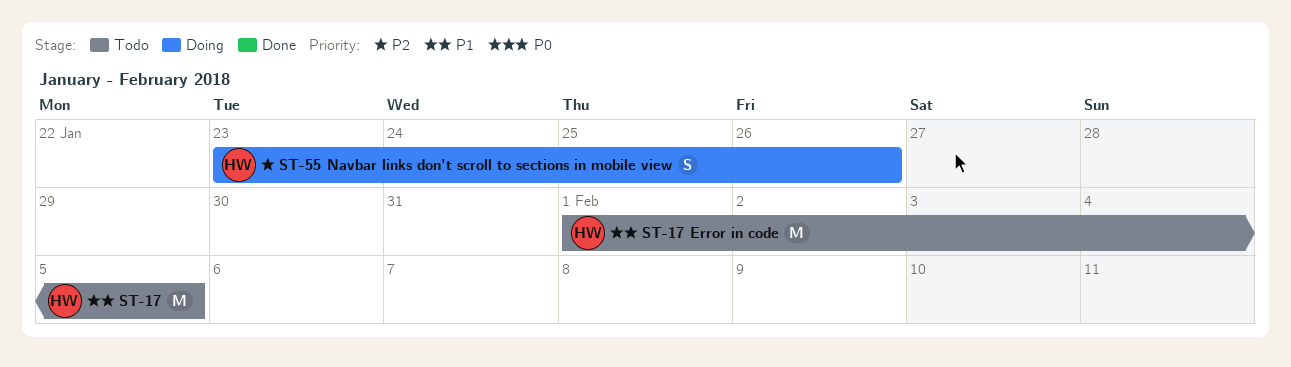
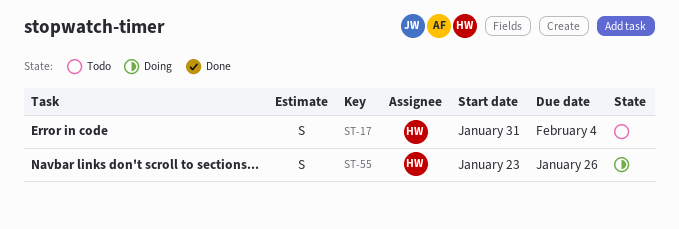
ST-17, estimate: M -> S
ST-17, start: Feb 1 -> Jan 31
ST-17, due: Feb 5 -> Feb 4

